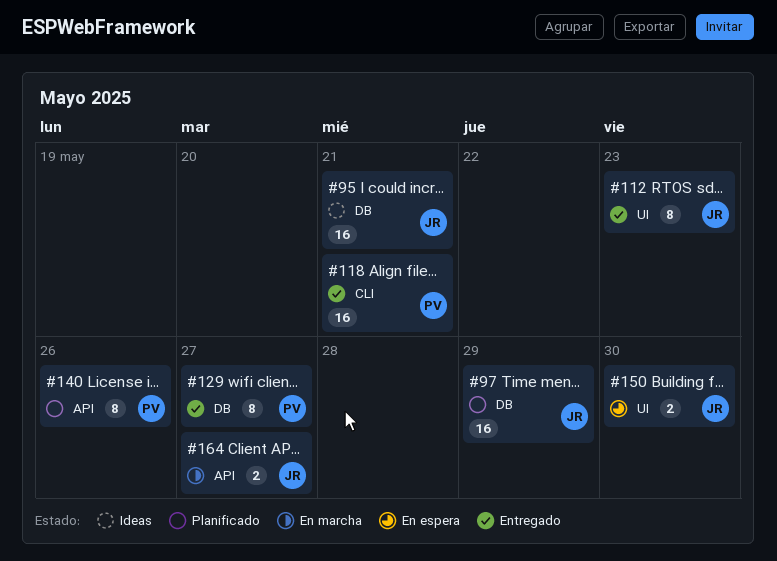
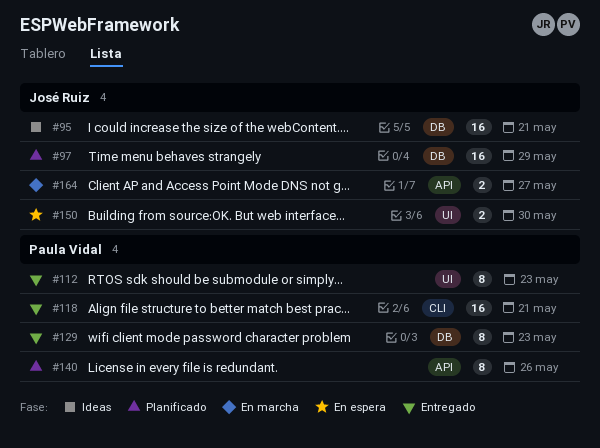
#112, owner: José Ruiz -> Paula Vidal
#129, due: May 27 -> May 23

